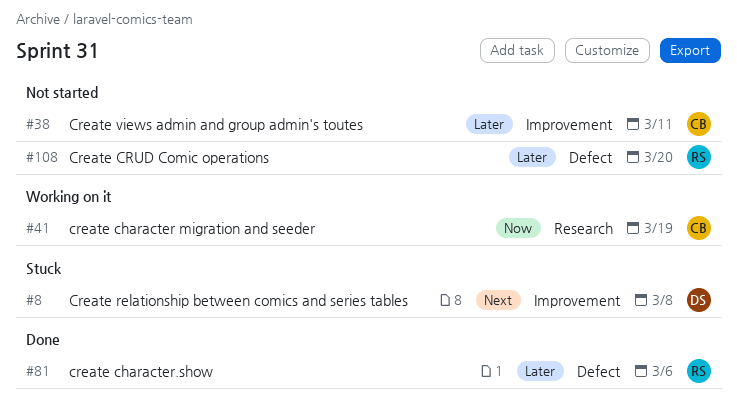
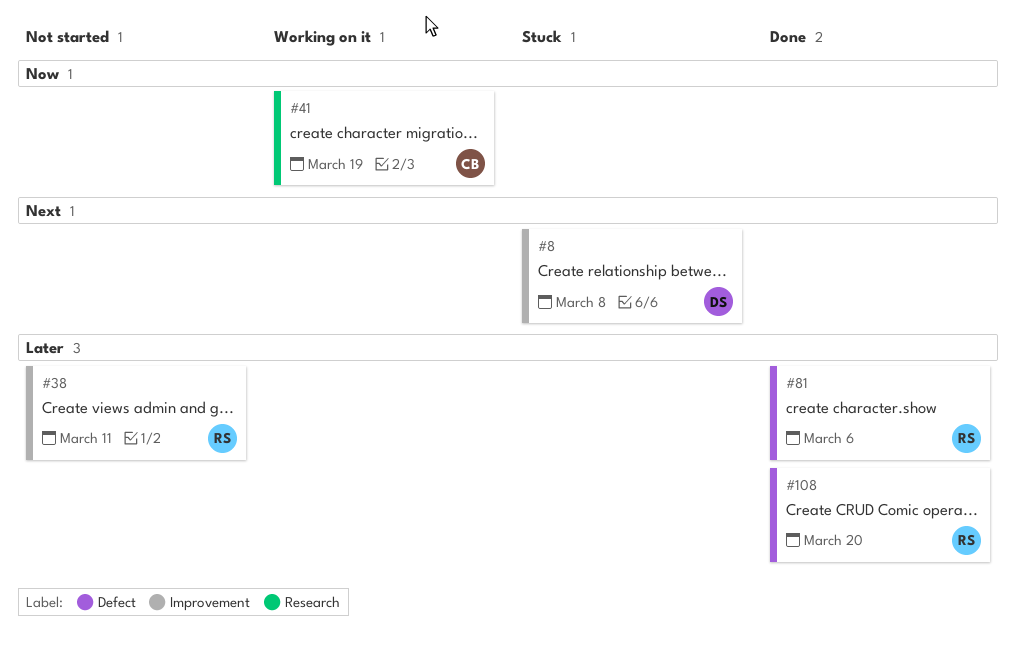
#38, owner: CB -> RS
#108, status: Not started -> Done

